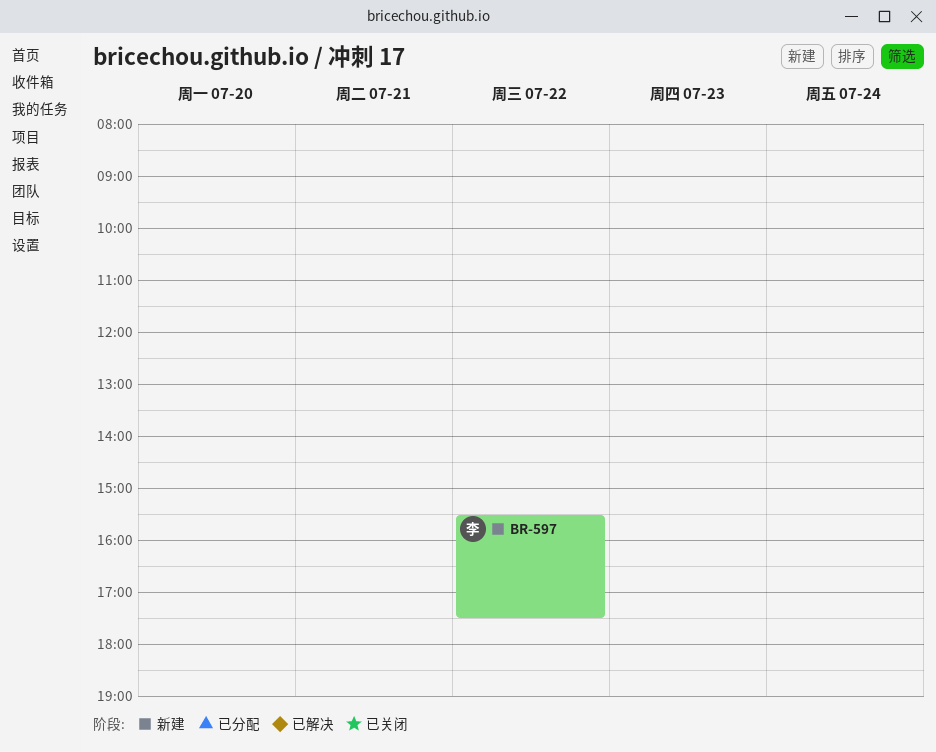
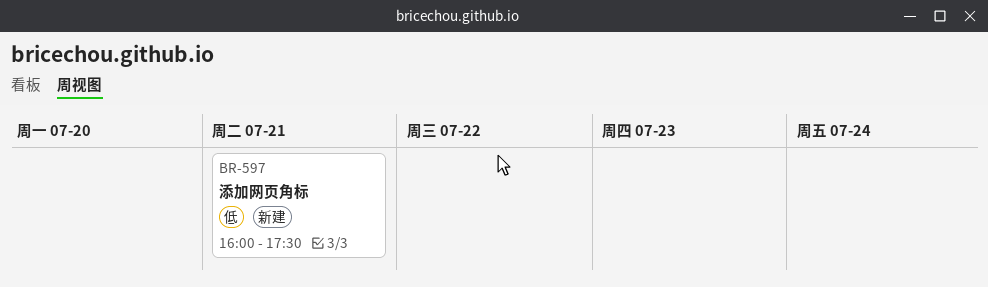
BR-597, day: Jul 22 -> Jul 21
BR-597, begins: 15:30 -> 16:00

